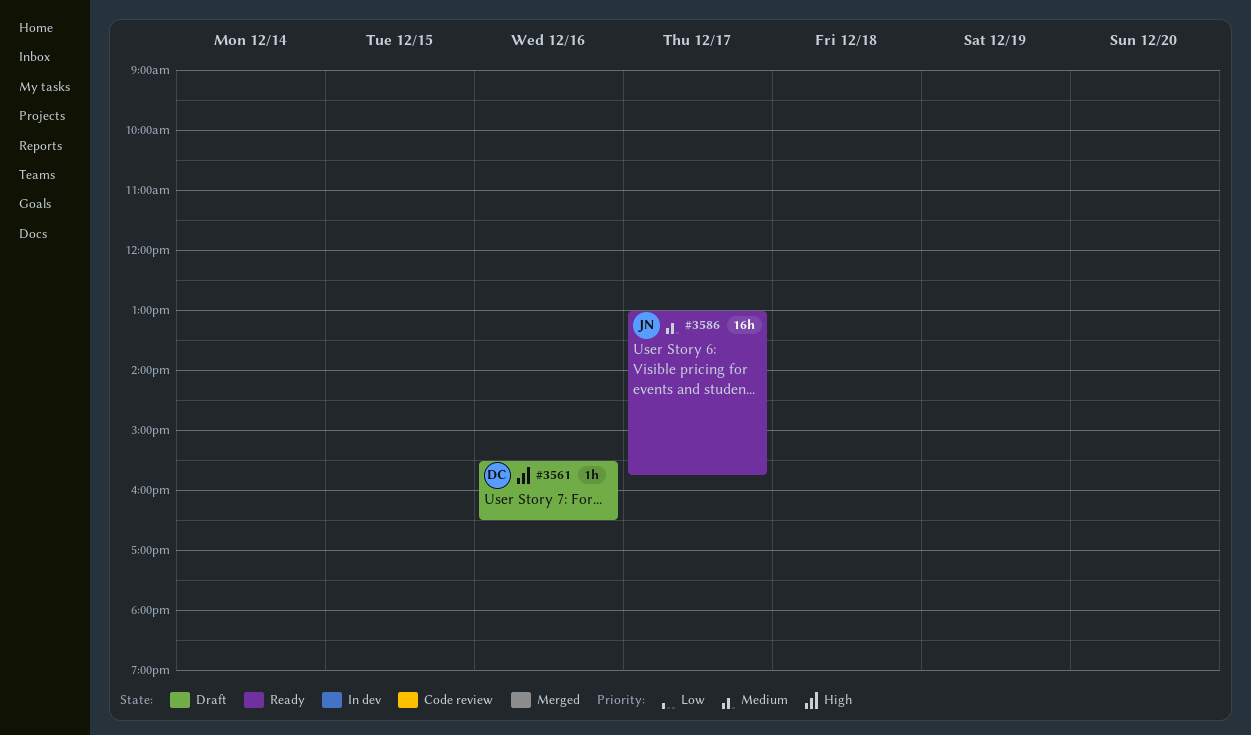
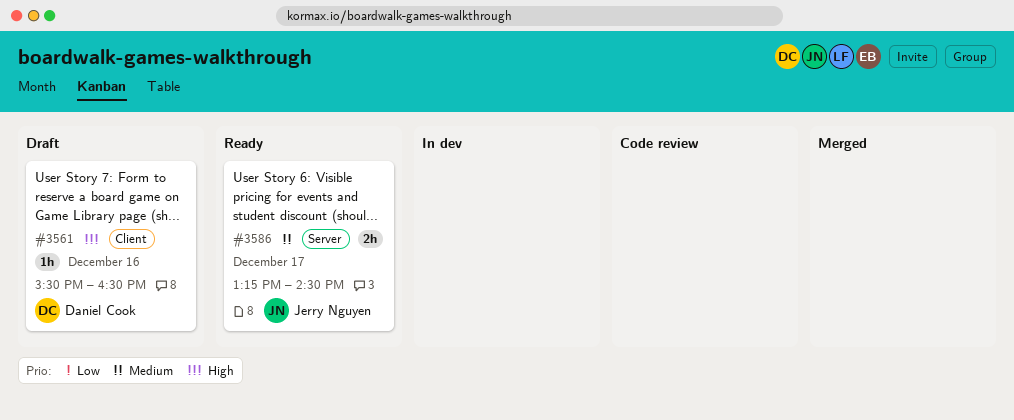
#3586, estimate: 16h -> 2h
#3586, begins: 13:00 -> 13:15
#3586, ends: 15:45 -> 14:30

